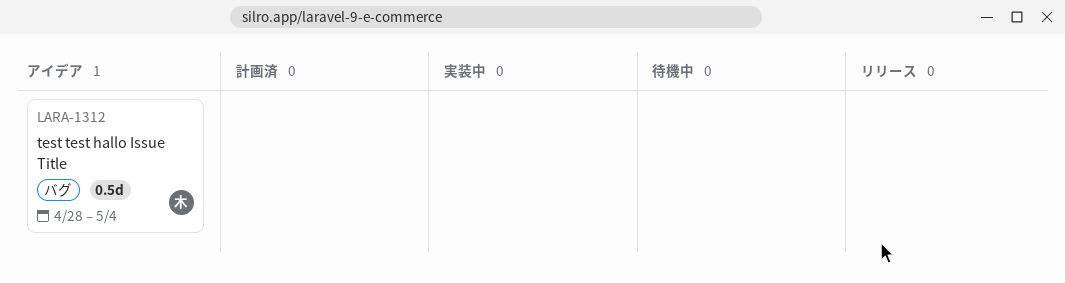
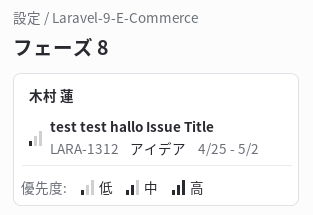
LARA-1312, start: Apr 28 -> Apr 25
LARA-1312, due: May 4 -> May 2

